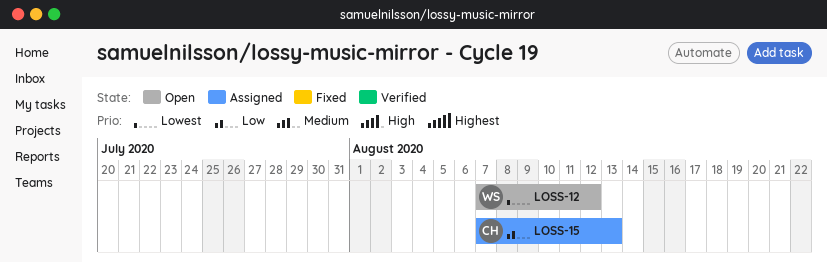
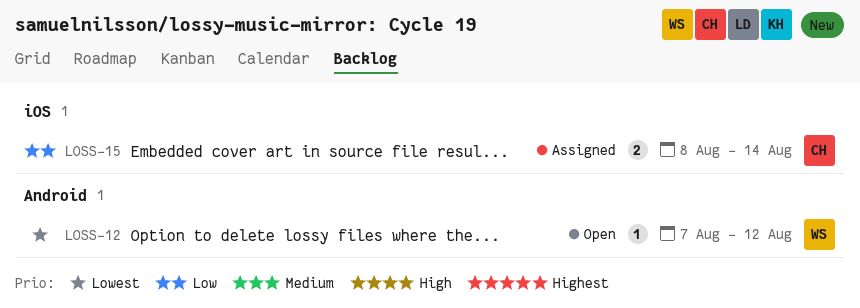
LOSS-15, start: Aug 7 -> Aug 8
LOSS-15, due: Aug 13 -> Aug 14

